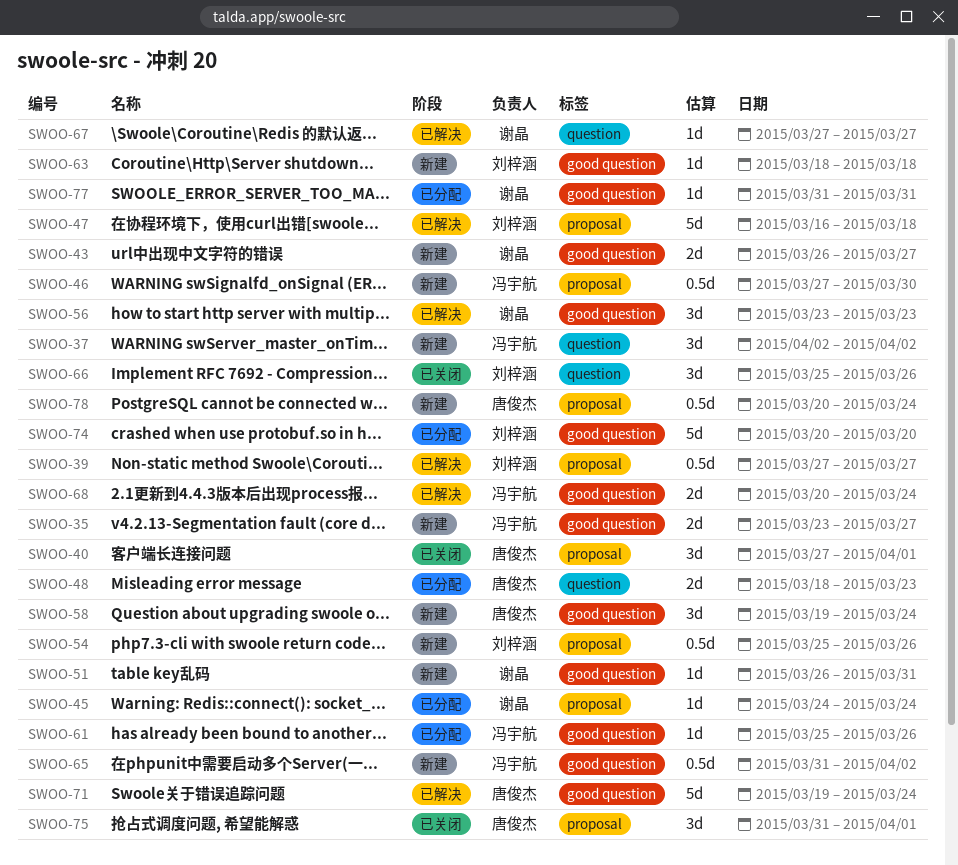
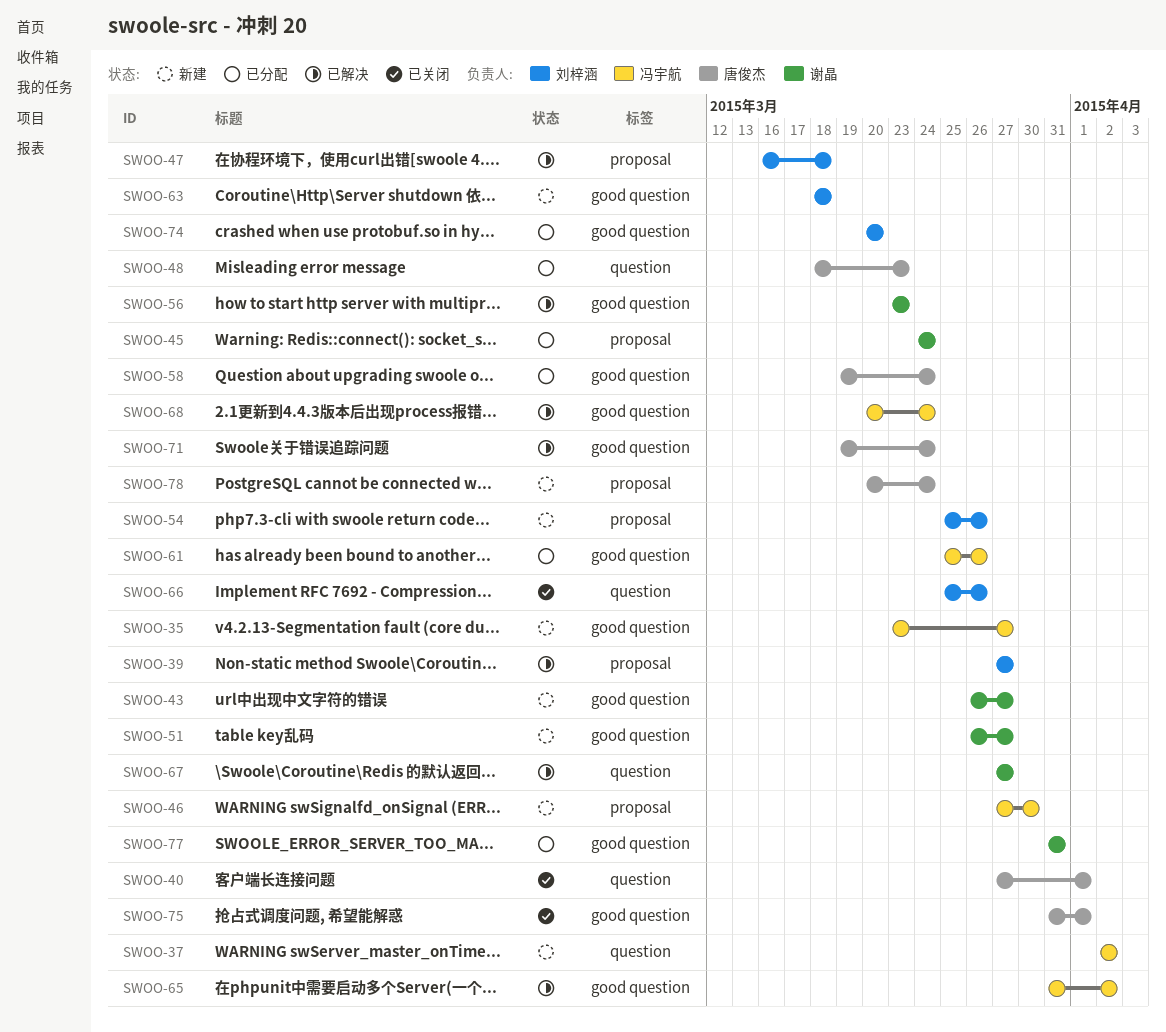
SWOO-40, label: proposal -> question
SWOO-51, due: Mar 31 -> Mar 27
SWOO-58, status: 新建 -> 已分配
SWOO-65, status: 新建 -> 已解决
SWOO-75, label: proposal -> good question

